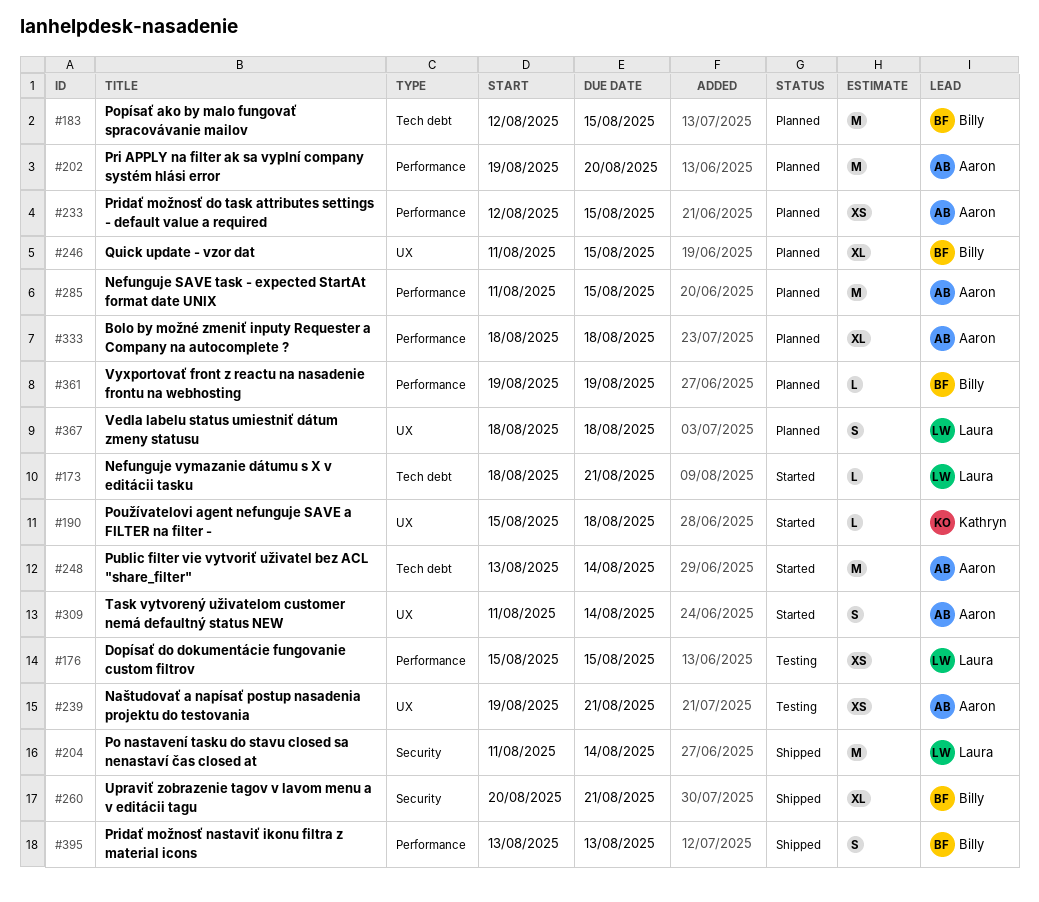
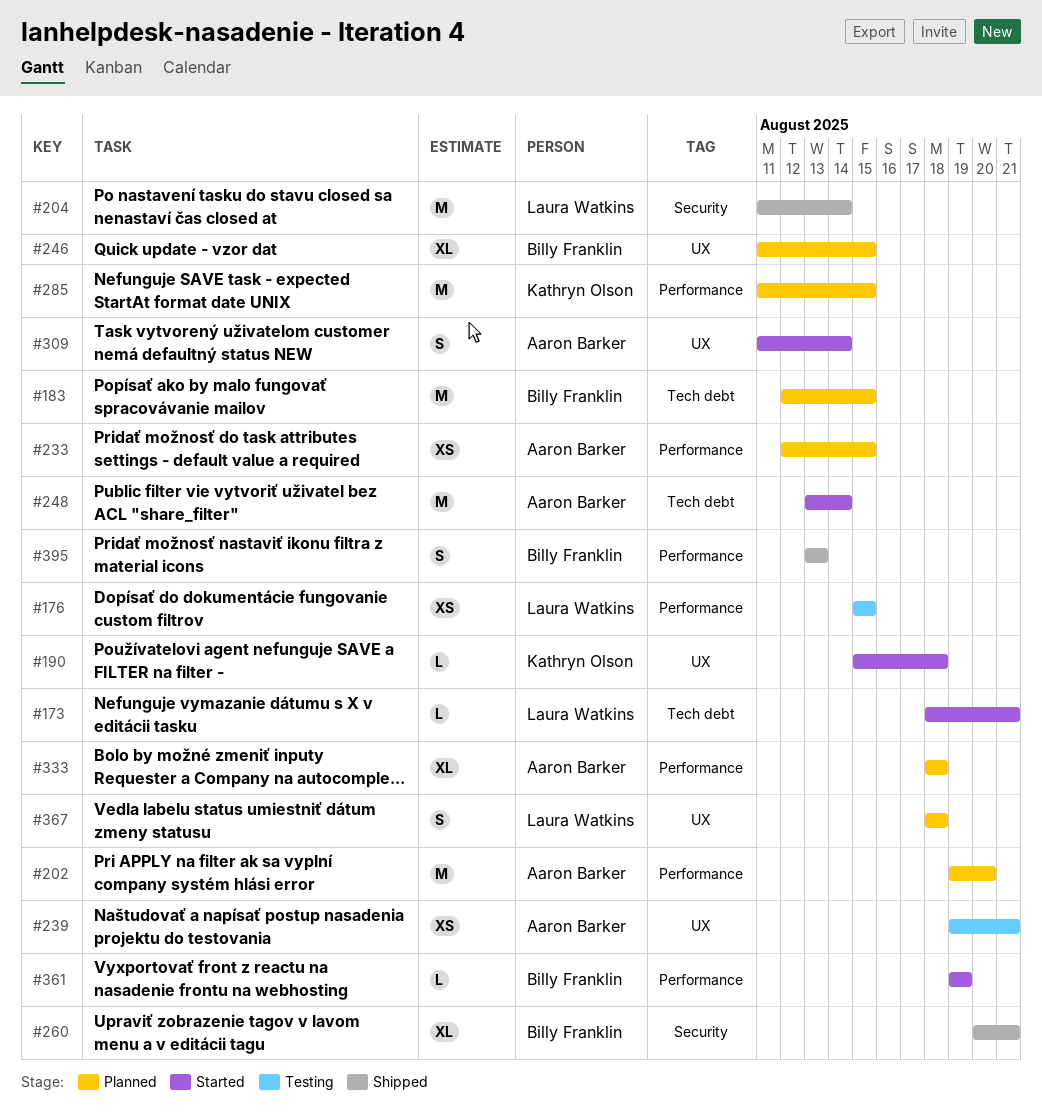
#285, owner: Aaron Barker -> Kathryn Olson
#361, status: Planned -> Started

